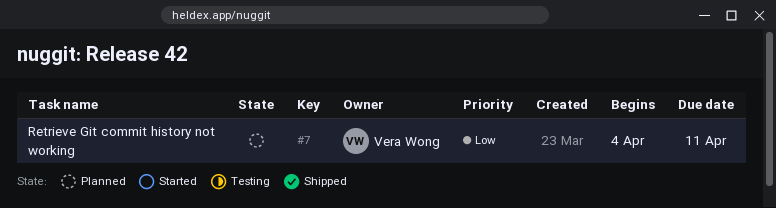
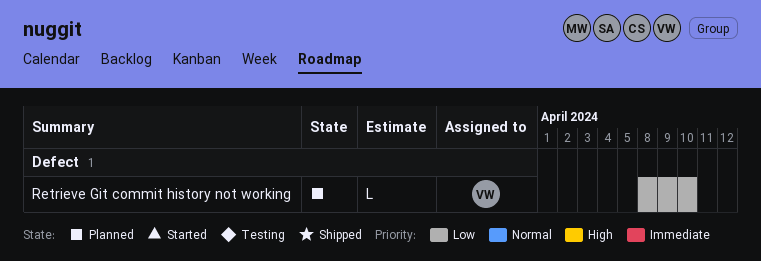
Retrieve Git commit history not working, start: Apr 4 -> Apr 8
Retrieve Git commit history not working, due: Apr 11 -> Apr 10

